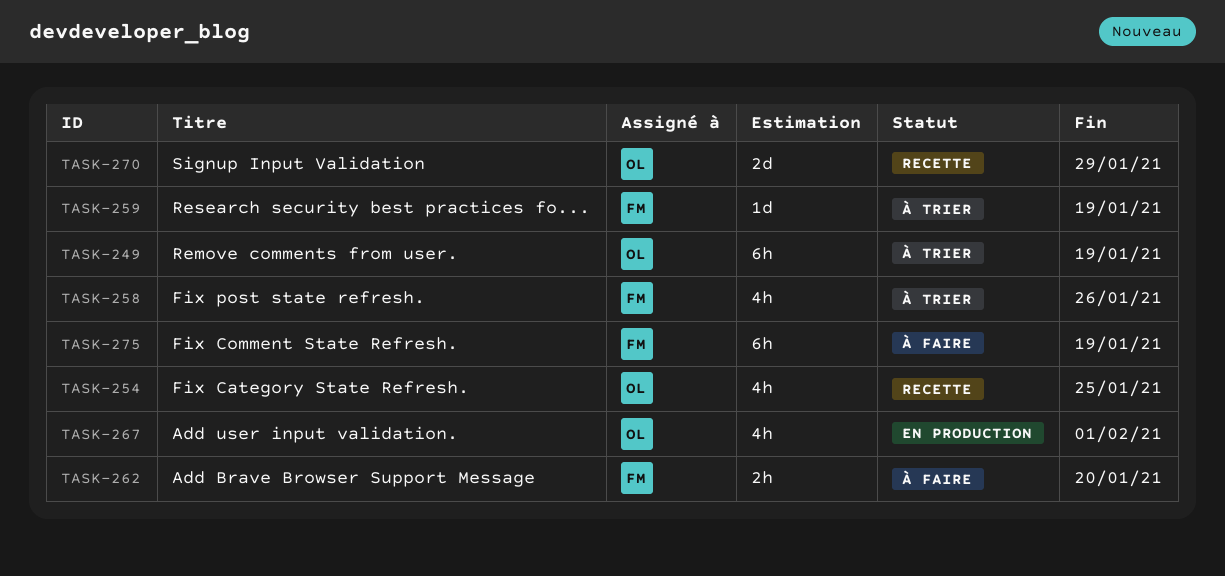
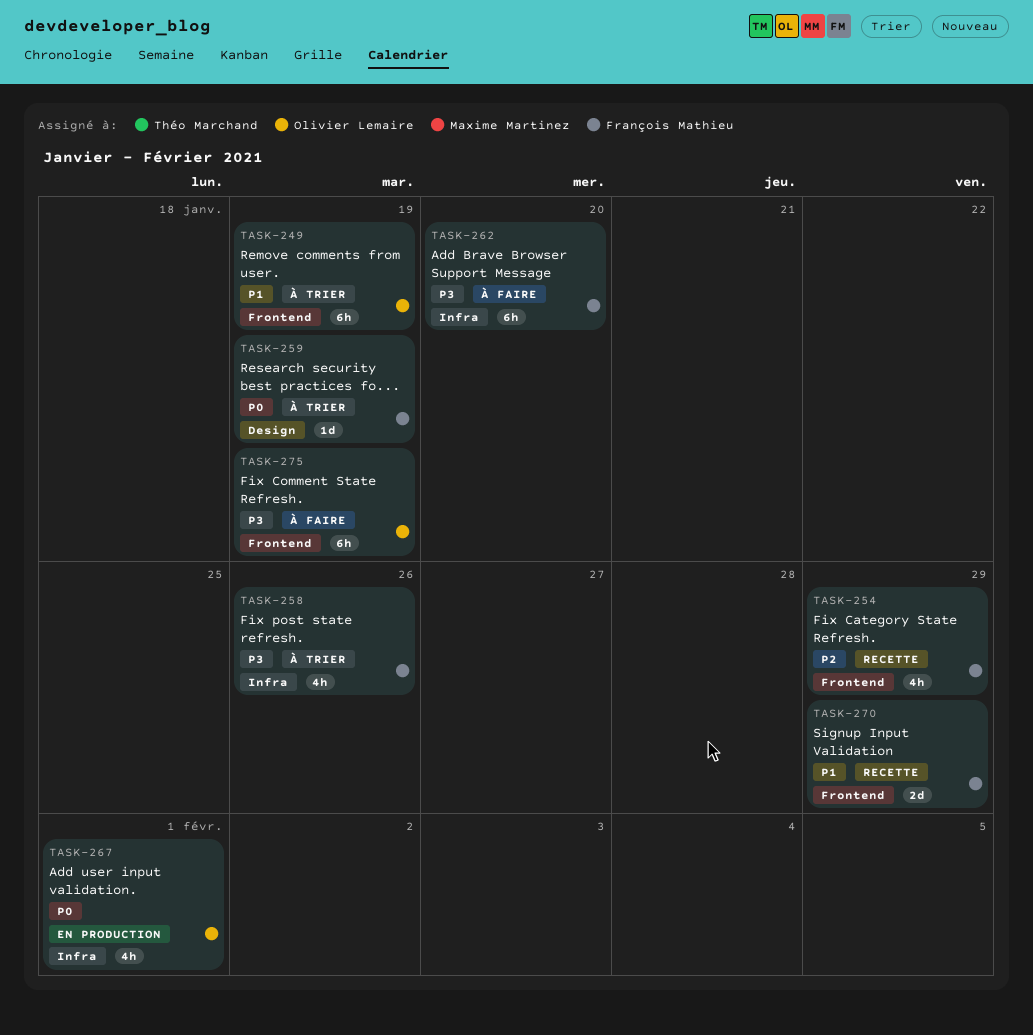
TASK-254, owner: Olivier Lemaire -> François Mathieu
TASK-254, due: Jan 25 -> Jan 29
TASK-262, estimate: 2h -> 6h
TASK-270, owner: Olivier Lemaire -> François Mathieu
TASK-275, owner: François Mathieu -> Olivier Lemaire

